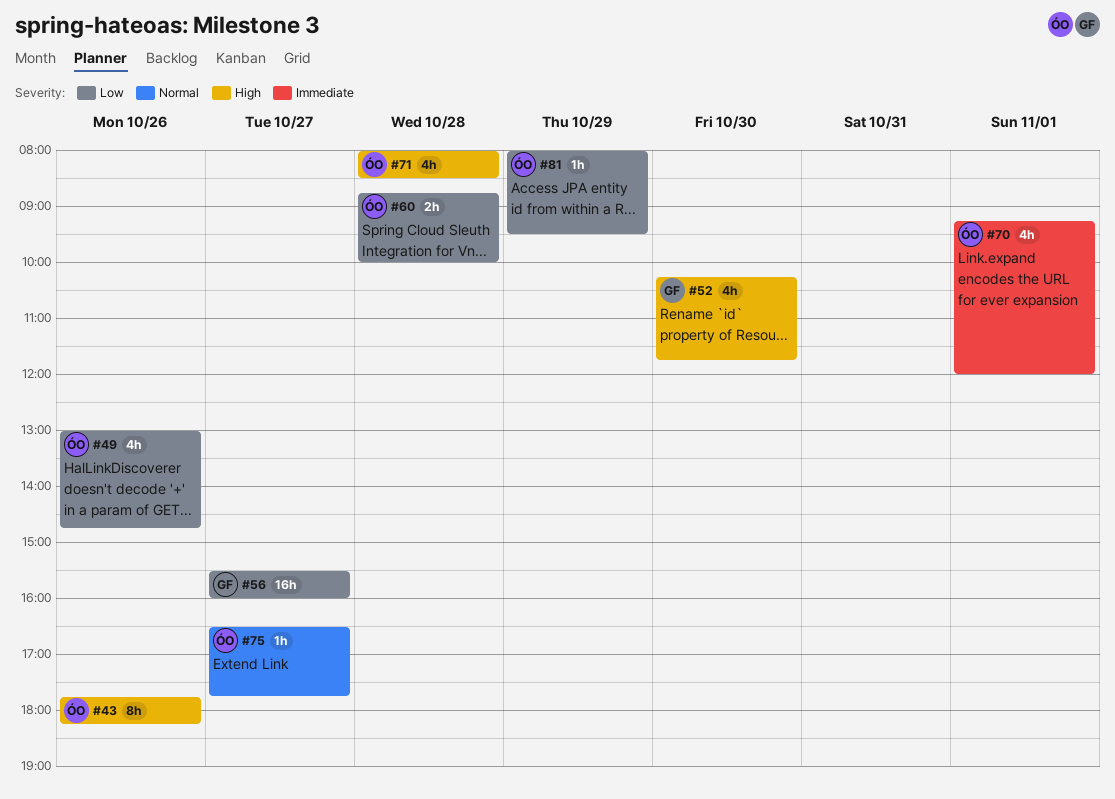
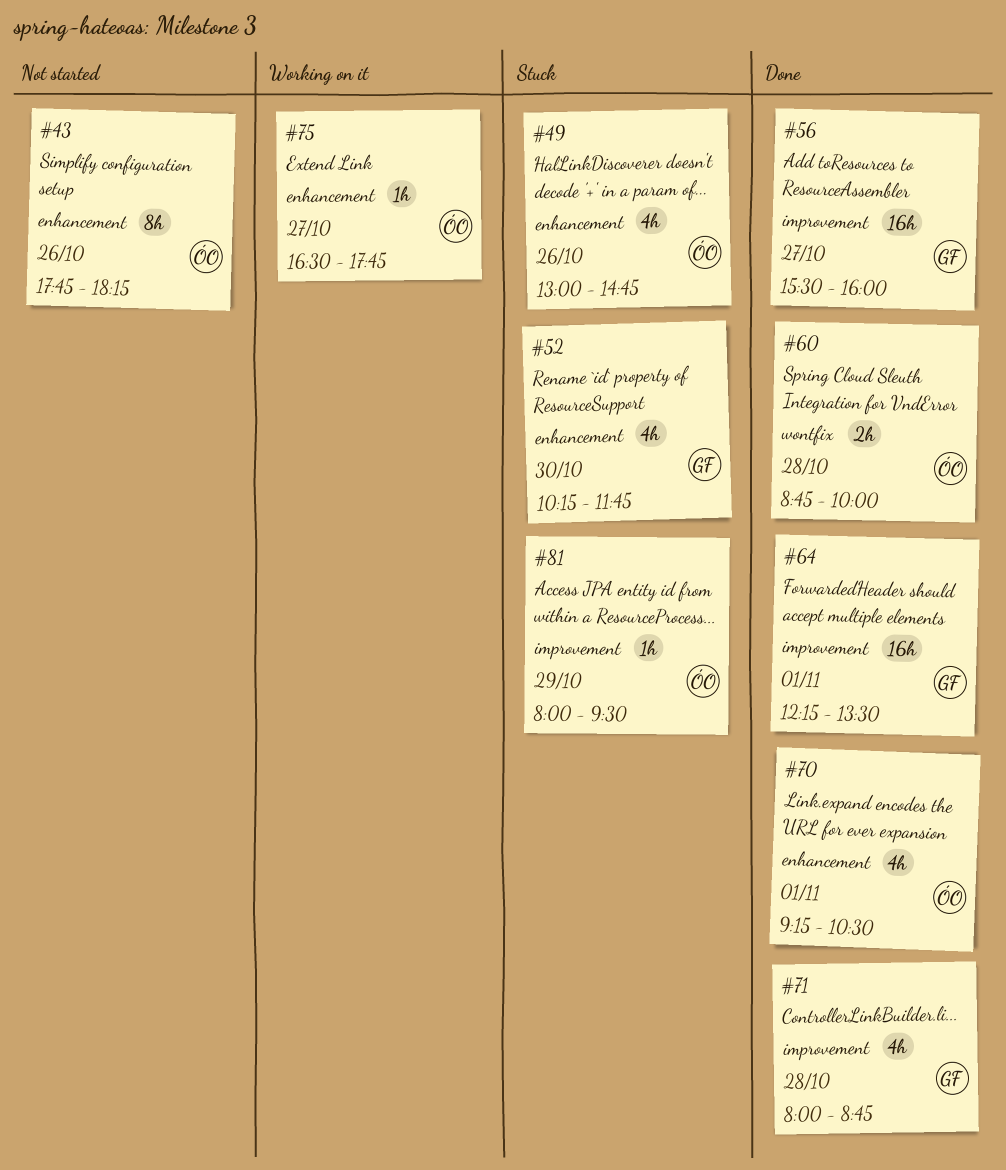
#64: none -> present
#70, ends: 12:00 -> 10:30
#71, owner: ÓO -> GF
#71, ends: 08:30 -> 08:45

